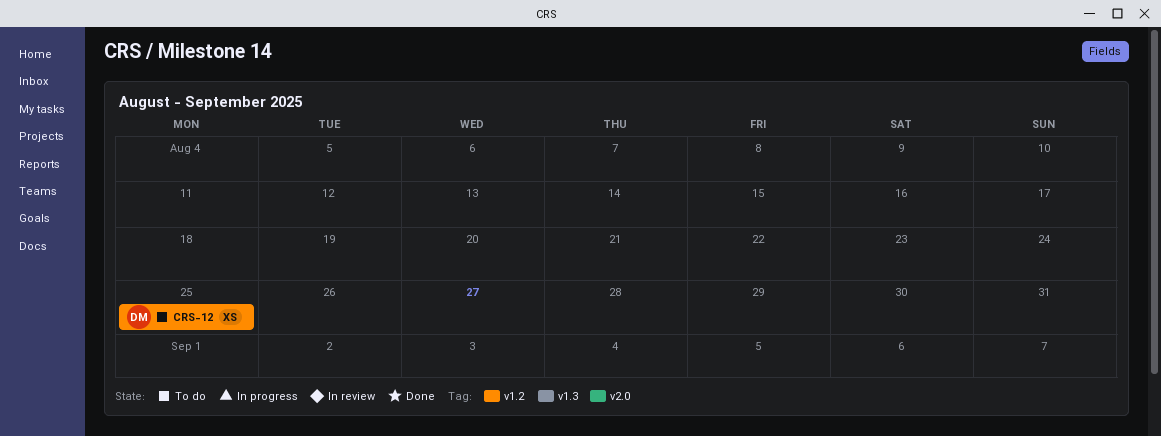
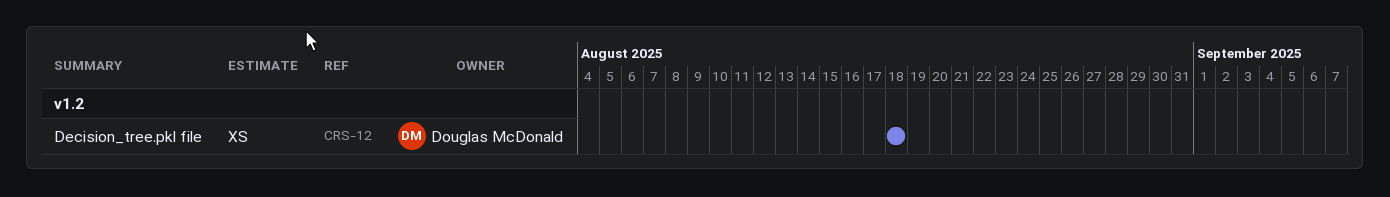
CRS-12, start: Aug 25 -> Aug 18
CRS-12, due: Aug 25 -> Aug 18

